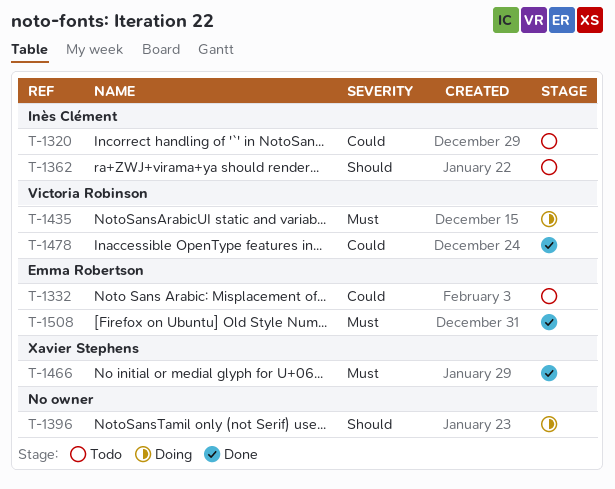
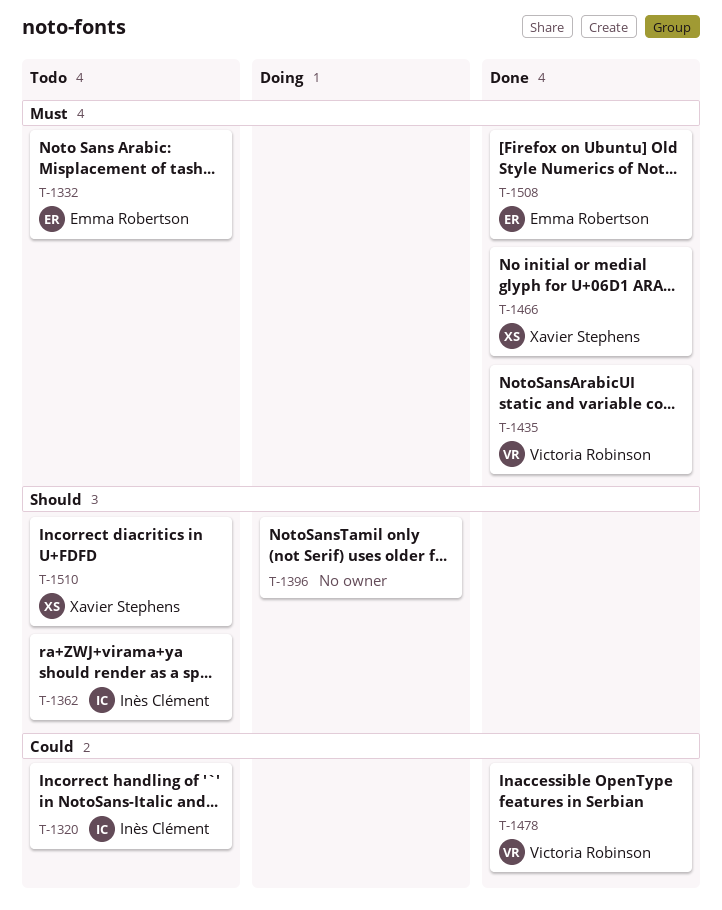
T-1332, priority: Could -> Must
T-1435, status: Doing -> Done
T-1510: none -> present

